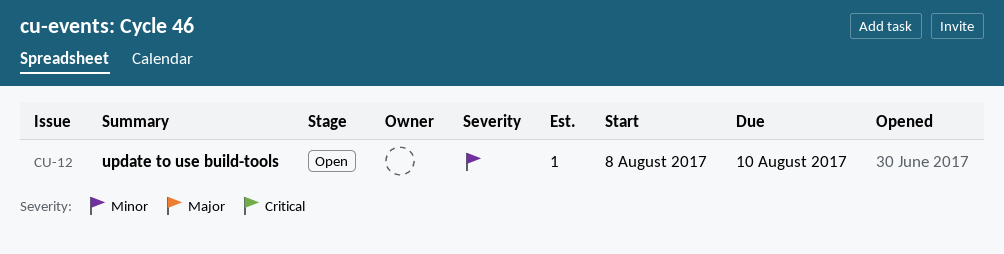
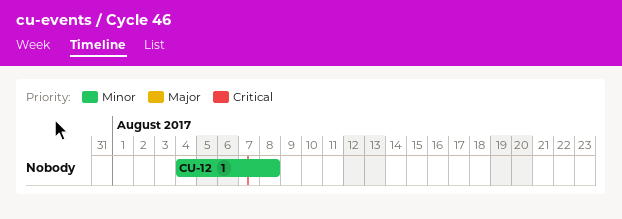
CU-12, start: Aug 8 -> Aug 4
CU-12, due: Aug 10 -> Aug 8

